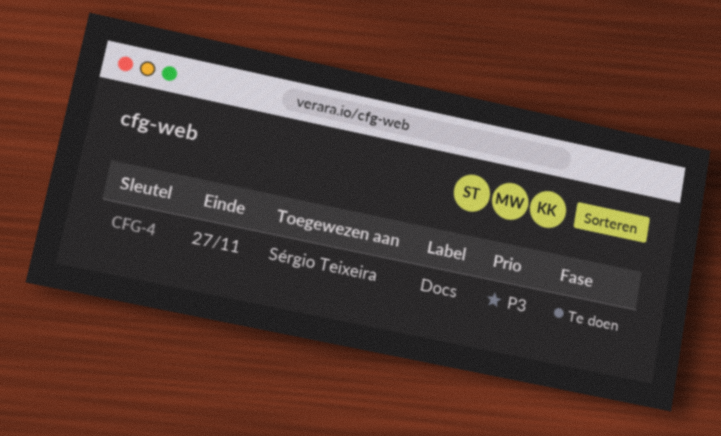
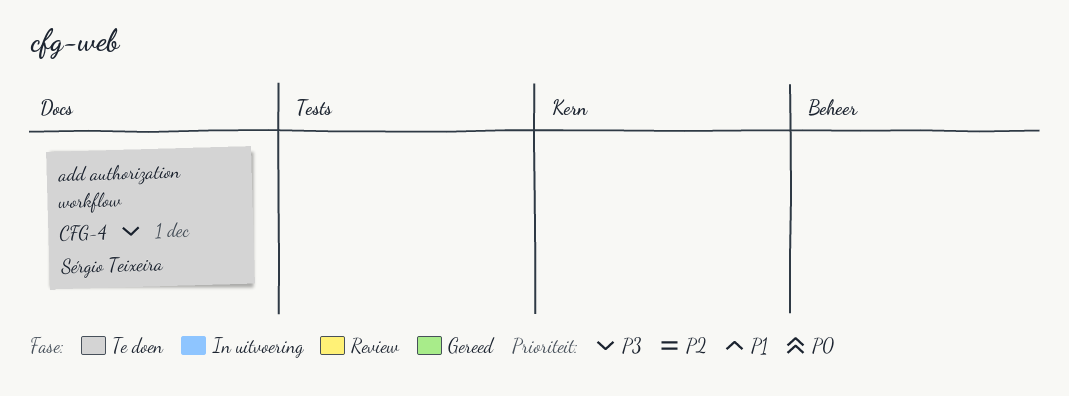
CFG-4, due: Nov 27 -> Dec 1

